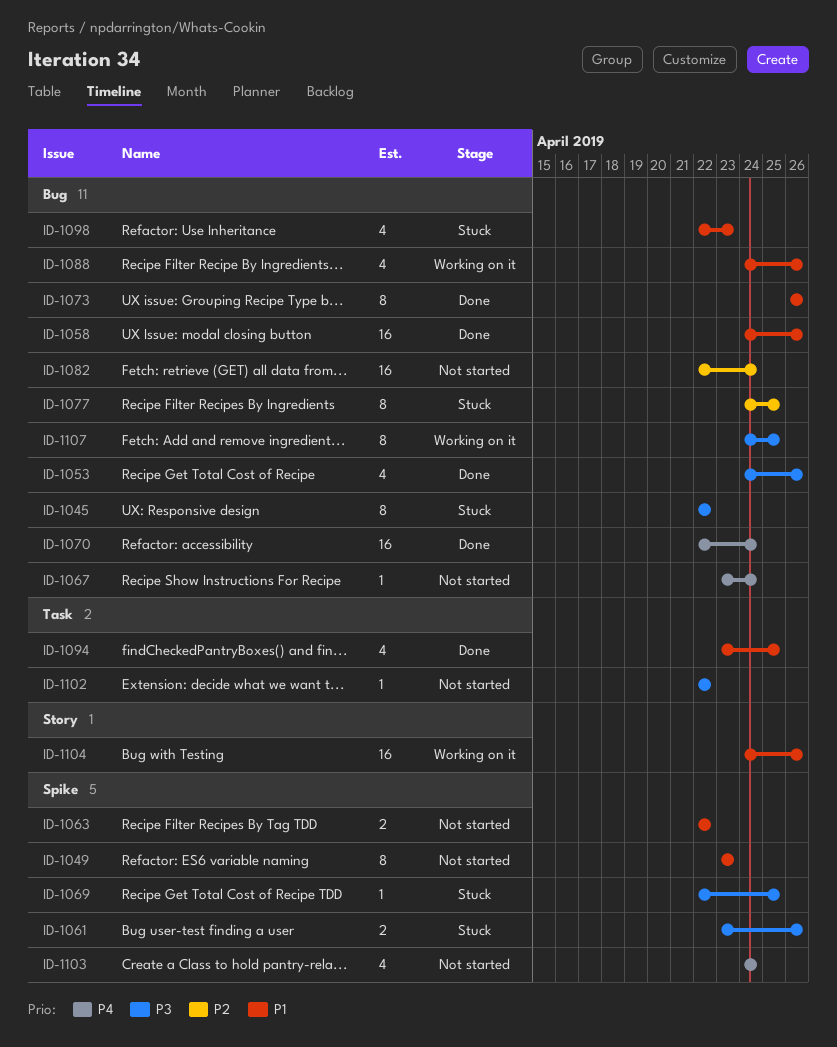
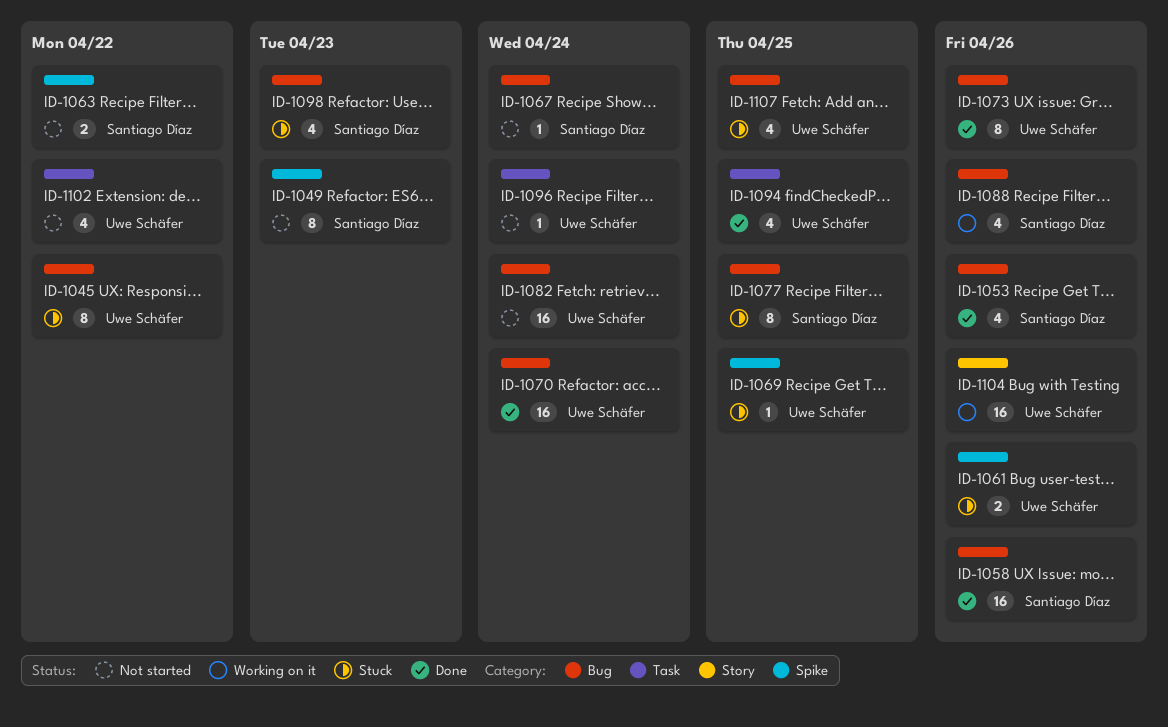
ID-1096: none -> present
ID-1102, estimate: 1 -> 4
ID-1103: present -> none
ID-1107, status: Working on it -> Stuck
ID-1107, estimate: 8 -> 4

